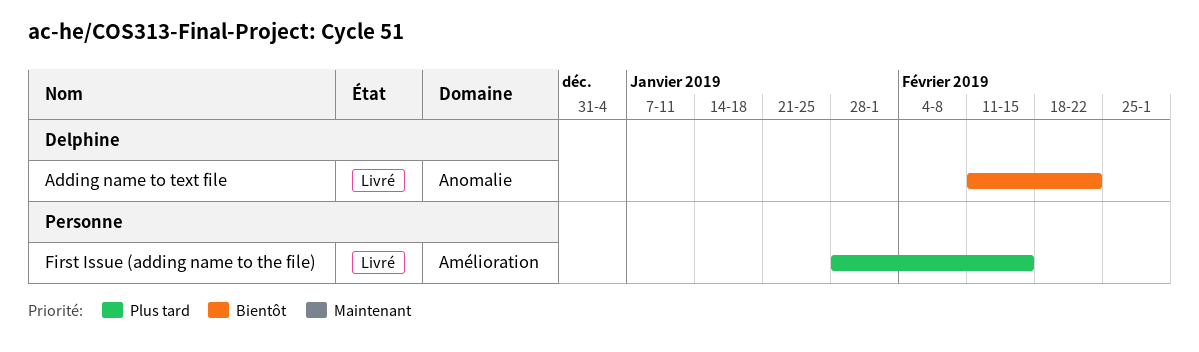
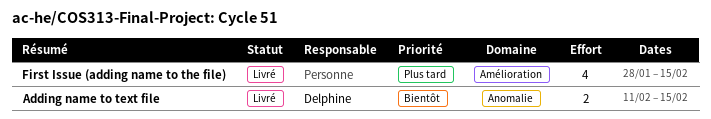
Adding name to text file, due: Feb 22 -> Feb 15

